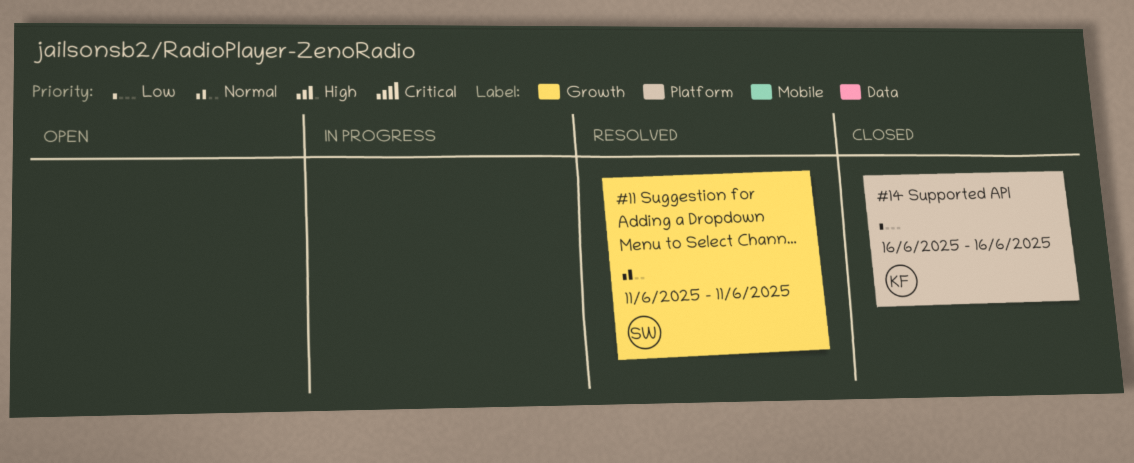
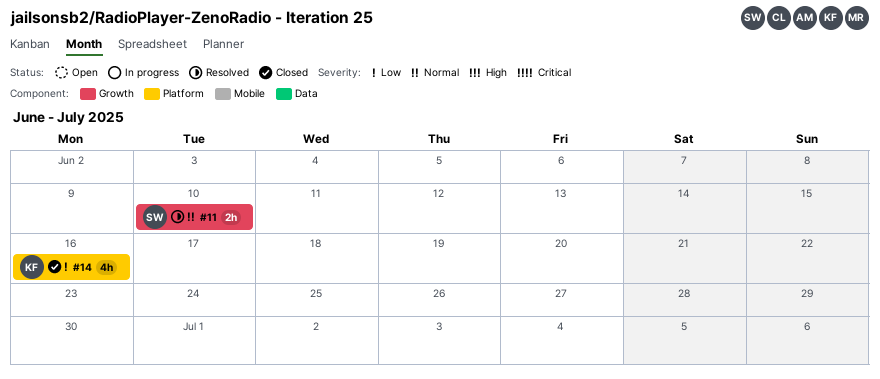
#11, start: Jun 11 -> Jun 10
#11, due: Jun 11 -> Jun 10

